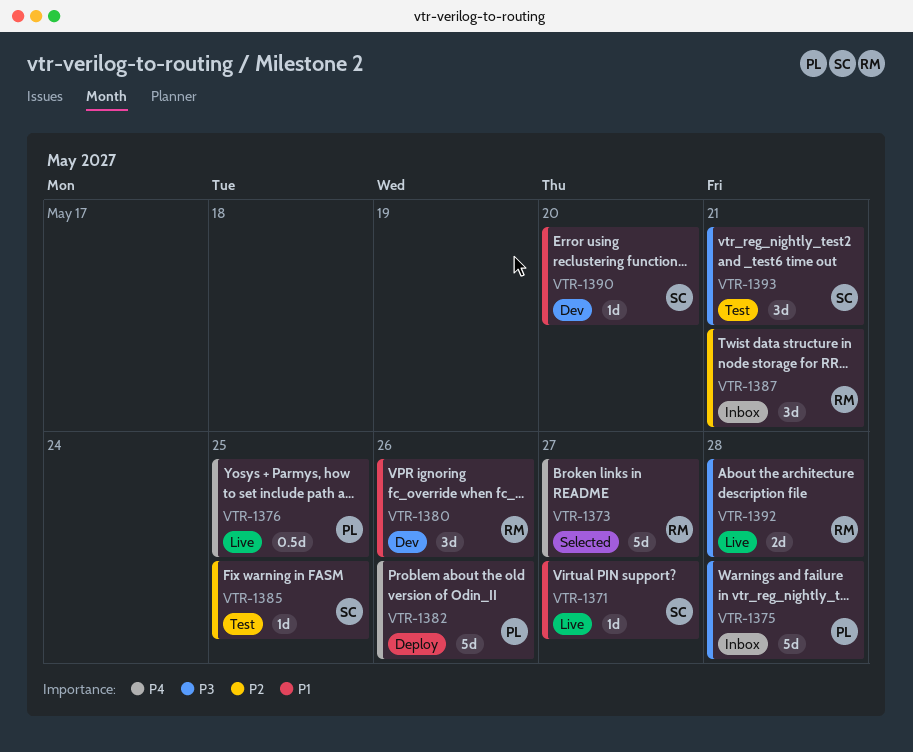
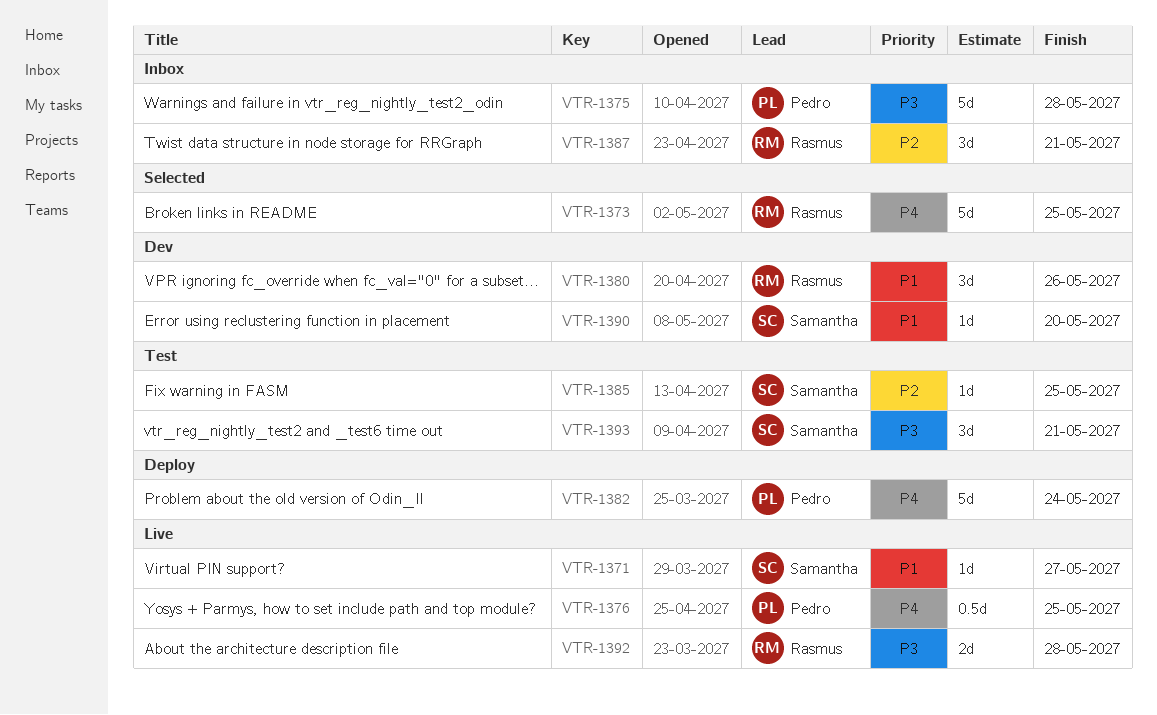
VTR-1373, due: May 27 -> May 25
VTR-1382, due: May 26 -> May 24

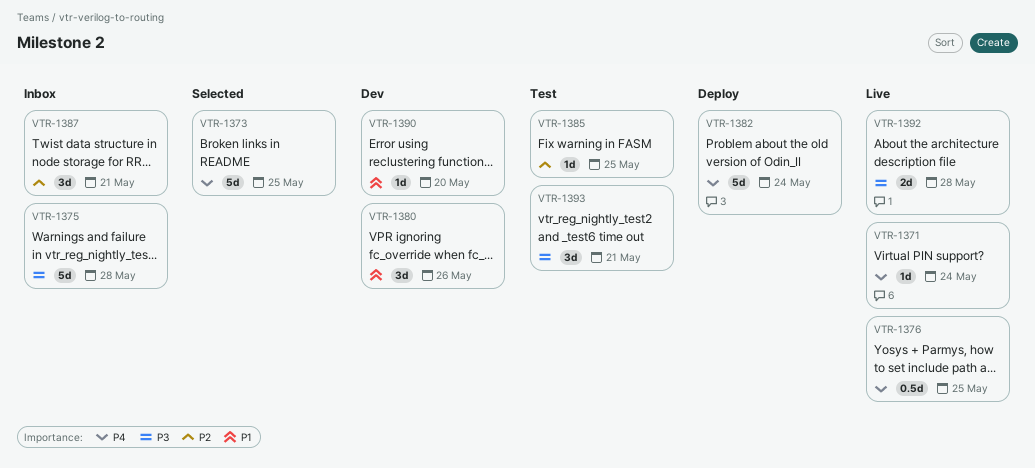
VTR-1371, priority: P1 -> P4
VTR-1371, due: May 27 -> May 24

